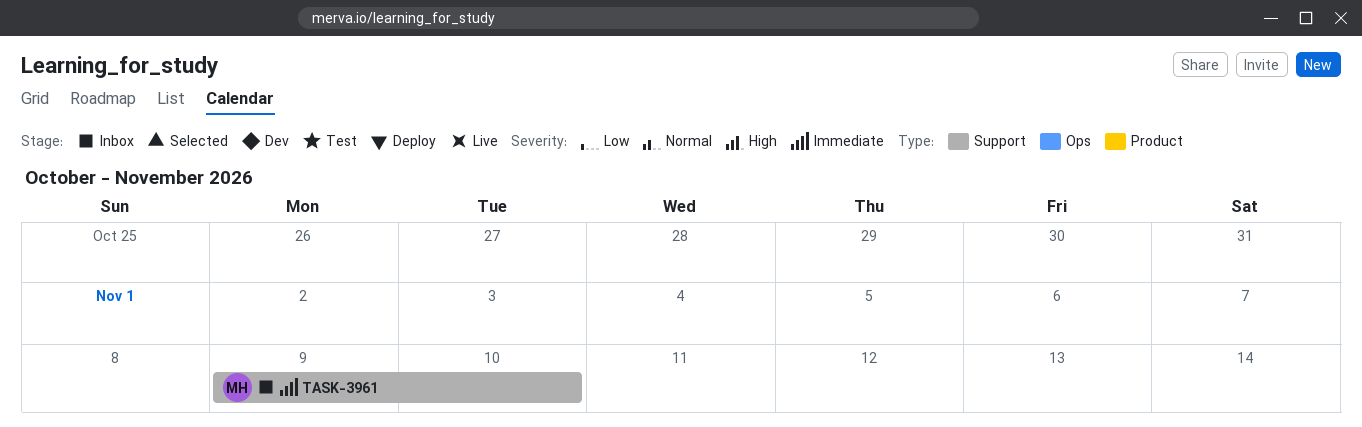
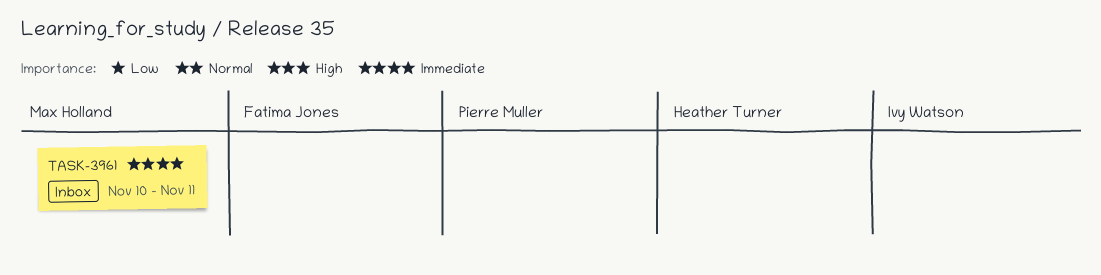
TASK-3961, start: Nov 9 -> Nov 10
TASK-3961, due: Nov 10 -> Nov 11

